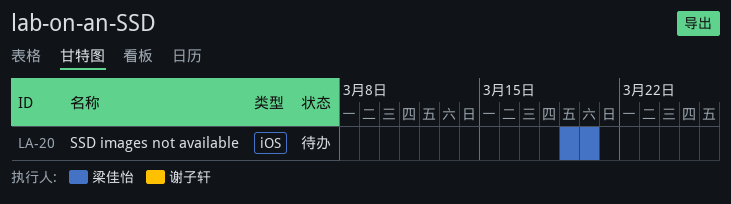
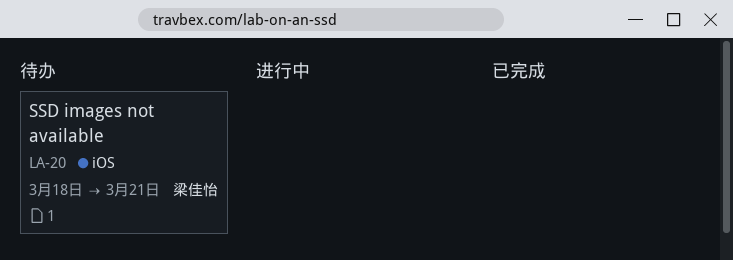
LA-20, start: Mar 19 -> Mar 18
LA-20, due: Mar 20 -> Mar 21

